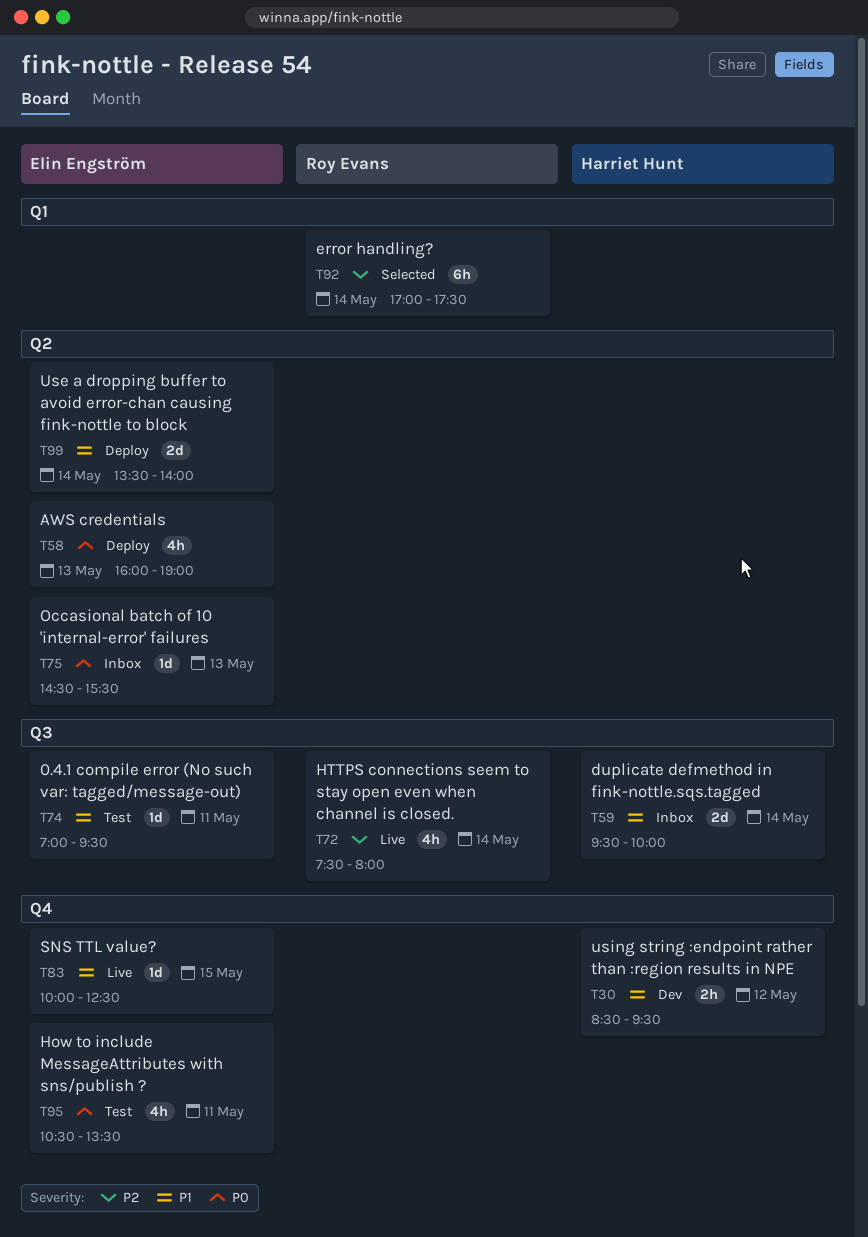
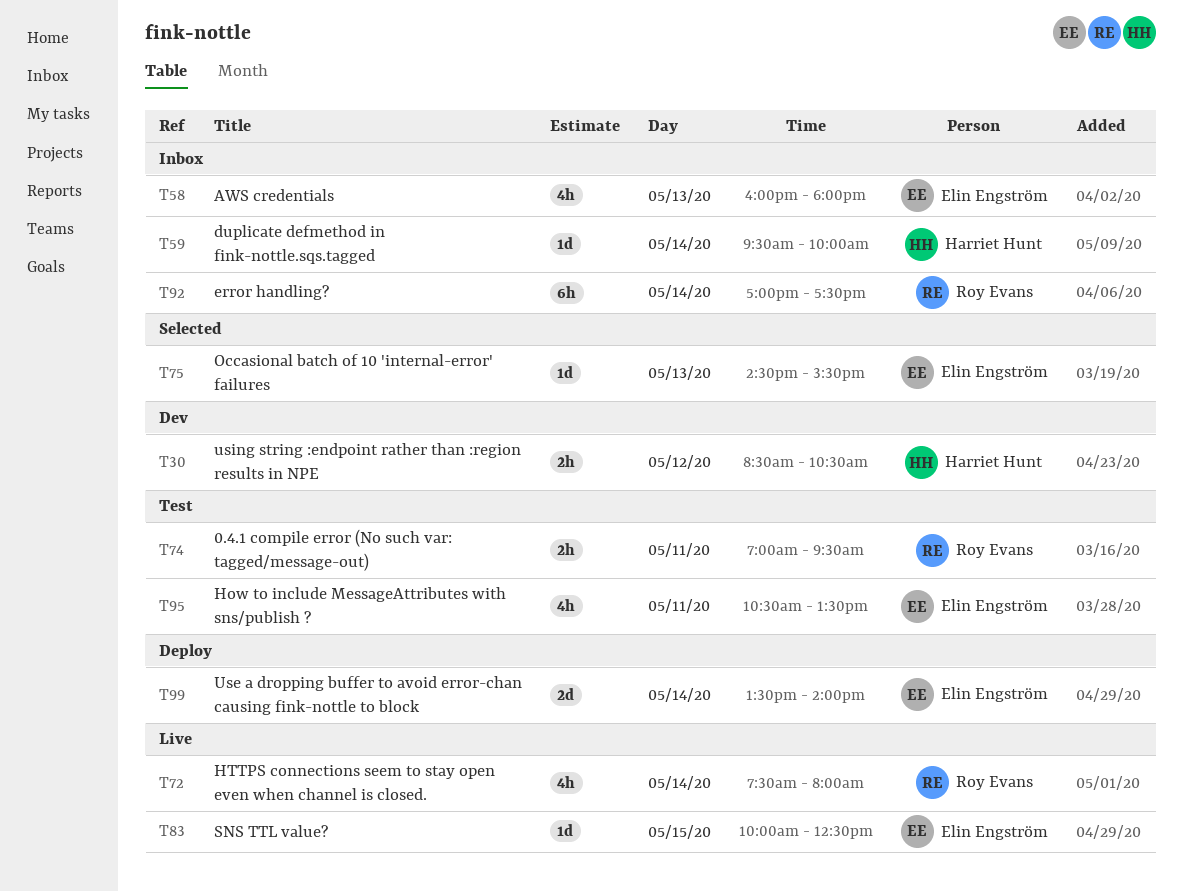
T30, ends: 09:30 -> 10:30
T58, status: Deploy -> Inbox
T58, ends: 19:00 -> 18:00
T59, estimate: 2d -> 1d
T74, owner: Elin Engström -> Roy Evans
T74, estimate: 1d -> 2h
T75, status: Inbox -> Selected
T92, status: Selected -> Inbox

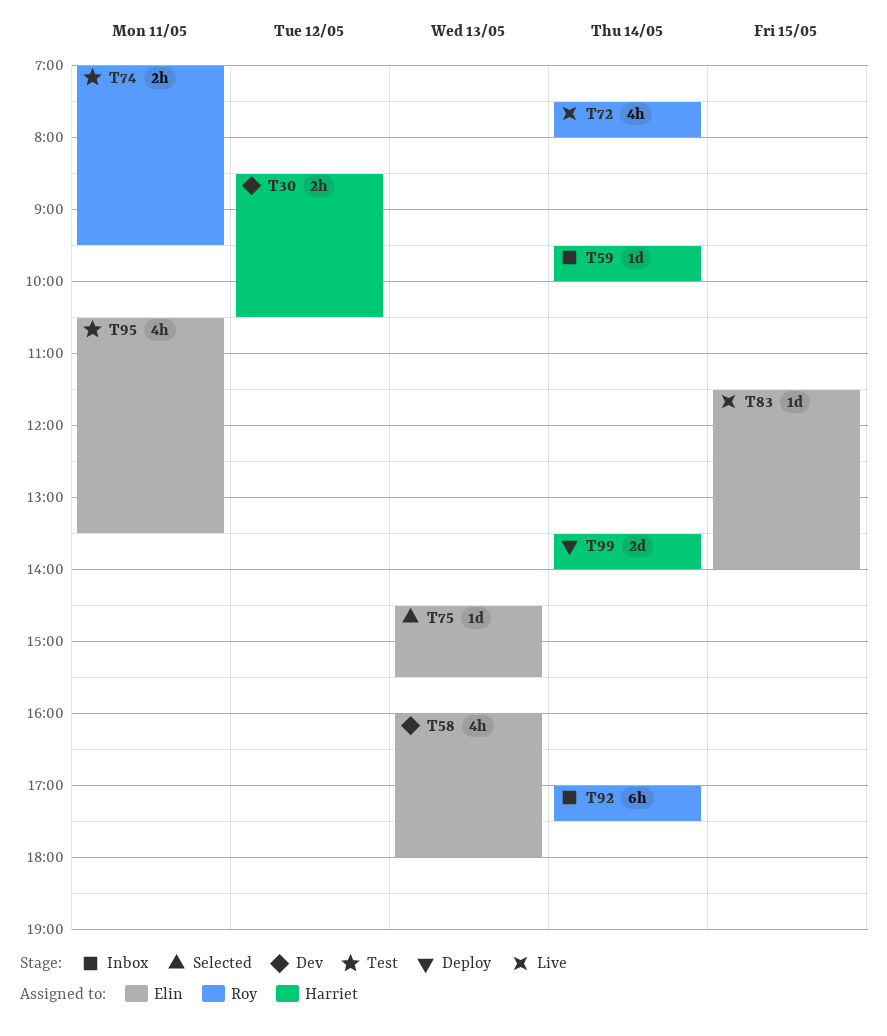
T58, status: Inbox -> Dev
T83, begins: 10:00 -> 11:30
T83, ends: 12:30 -> 14:00
T99, owner: Elin Engström -> Harriet Hunt

